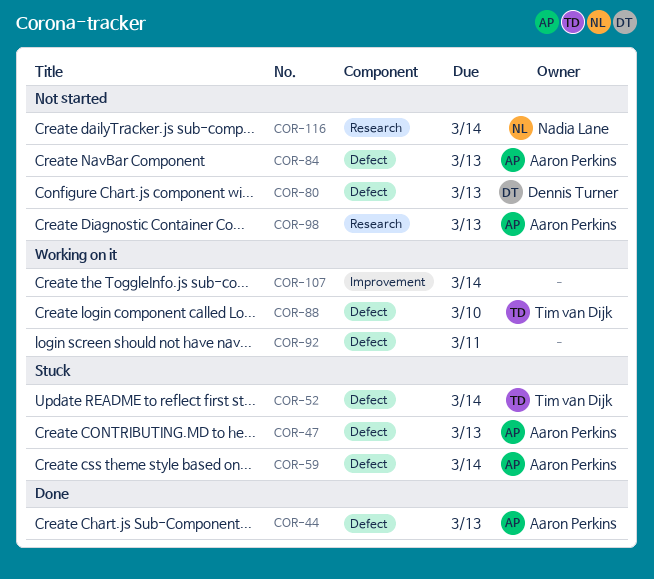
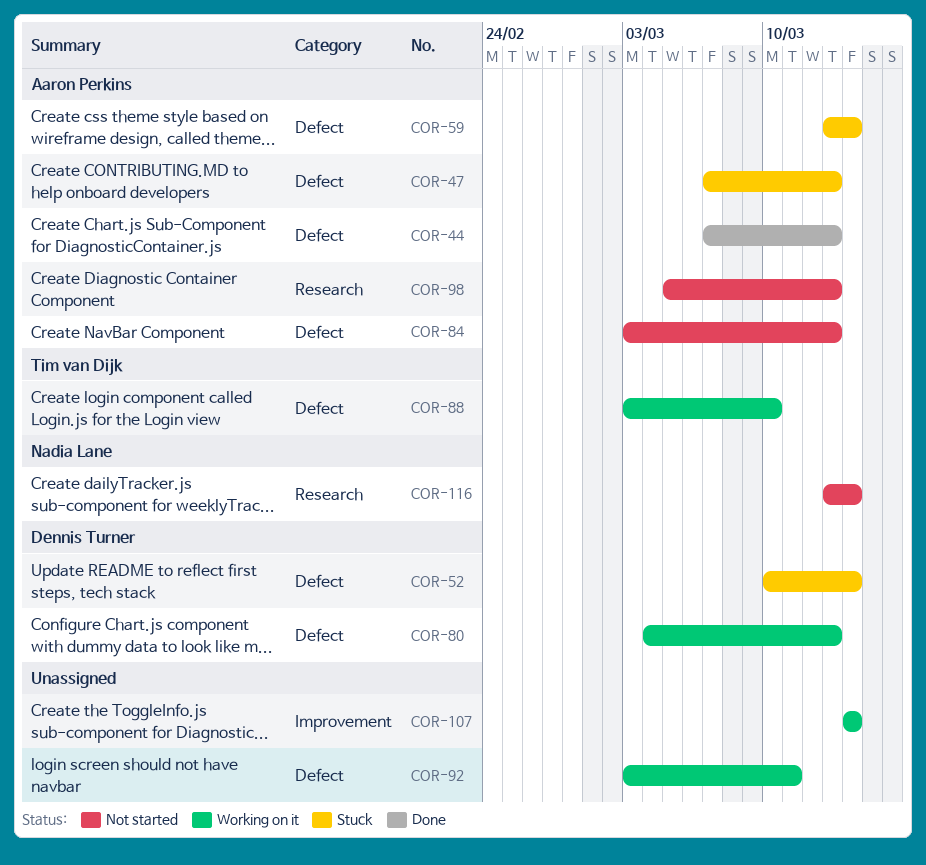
COR-52, owner: Tim van Dijk -> Dennis Turner
COR-80, status: Not started -> Working on it

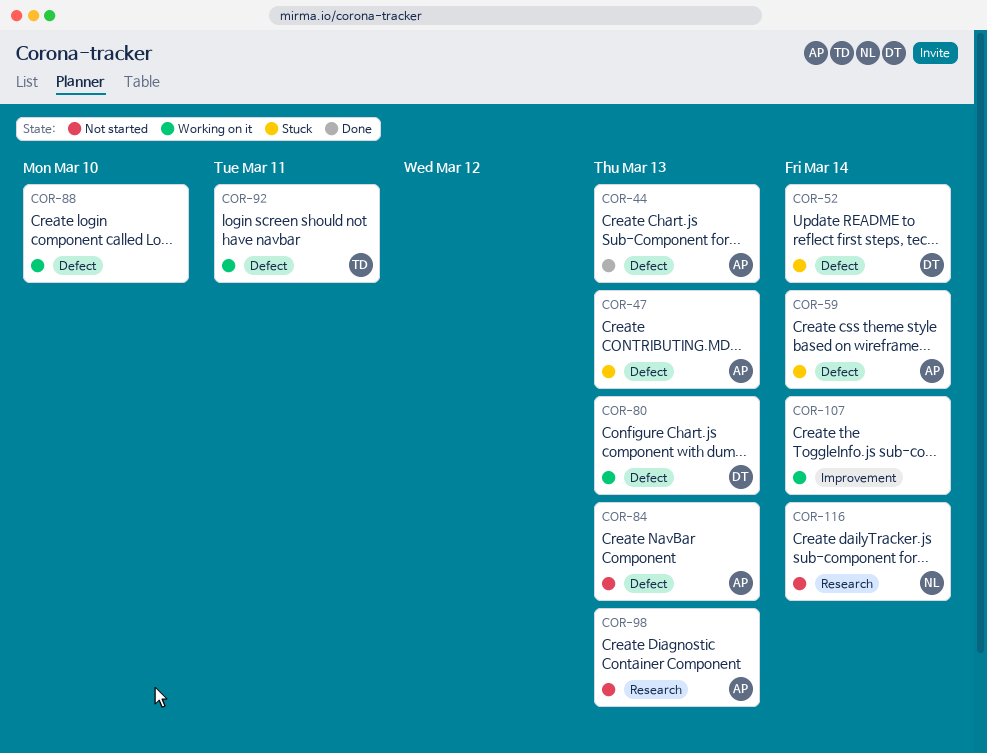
COR-88, owner: Tim van Dijk -> none
COR-92, owner: none -> Tim van Dijk

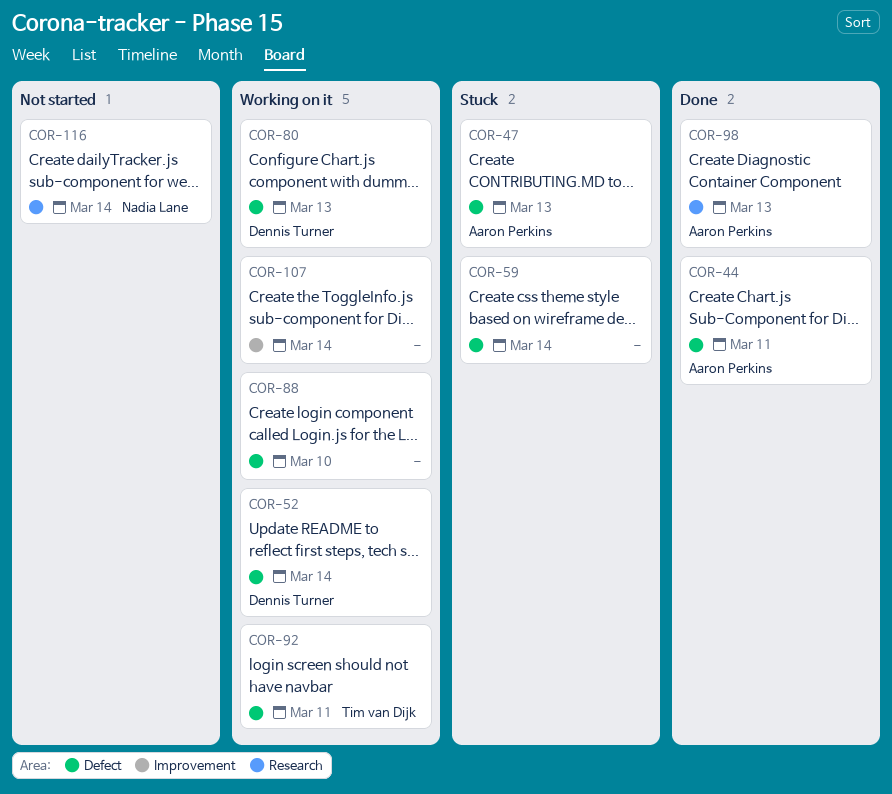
COR-44, due: Mar 13 -> Mar 11
COR-52, status: Stuck -> Working on it
COR-59, owner: Aaron Perkins -> none
COR-84: present -> none
COR-98, status: Not started -> Done

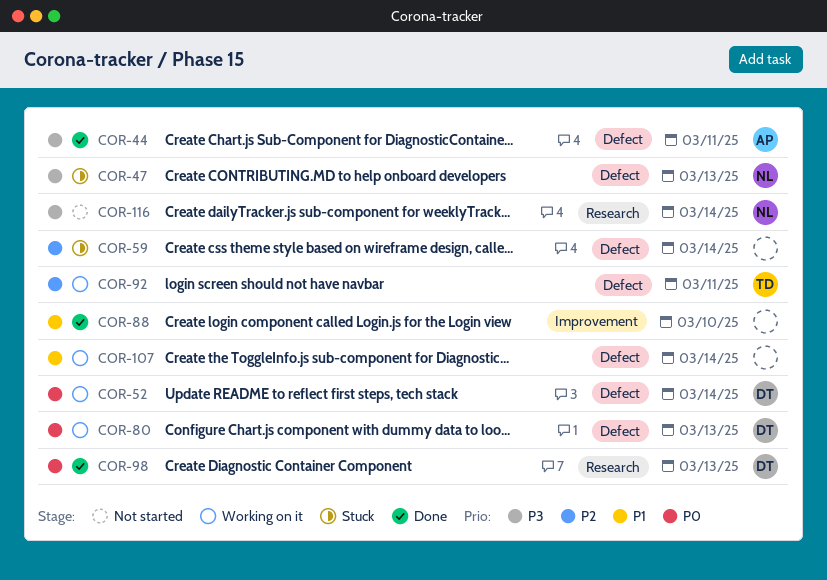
COR-47, owner: Aaron Perkins -> Nadia Lane
COR-88, status: Working on it -> Done
COR-88, label: Defect -> Improvement
COR-98, owner: Aaron Perkins -> Dennis Turner
COR-107, label: Improvement -> Defect

